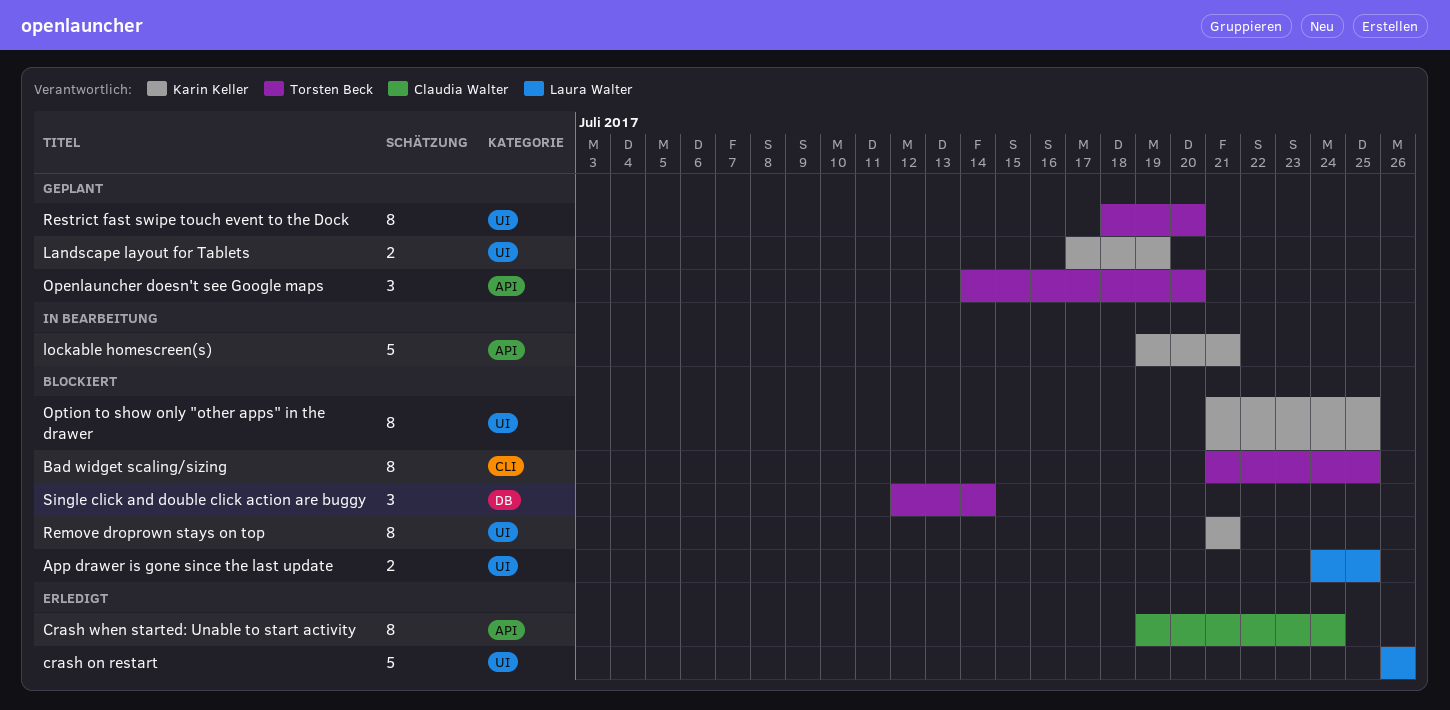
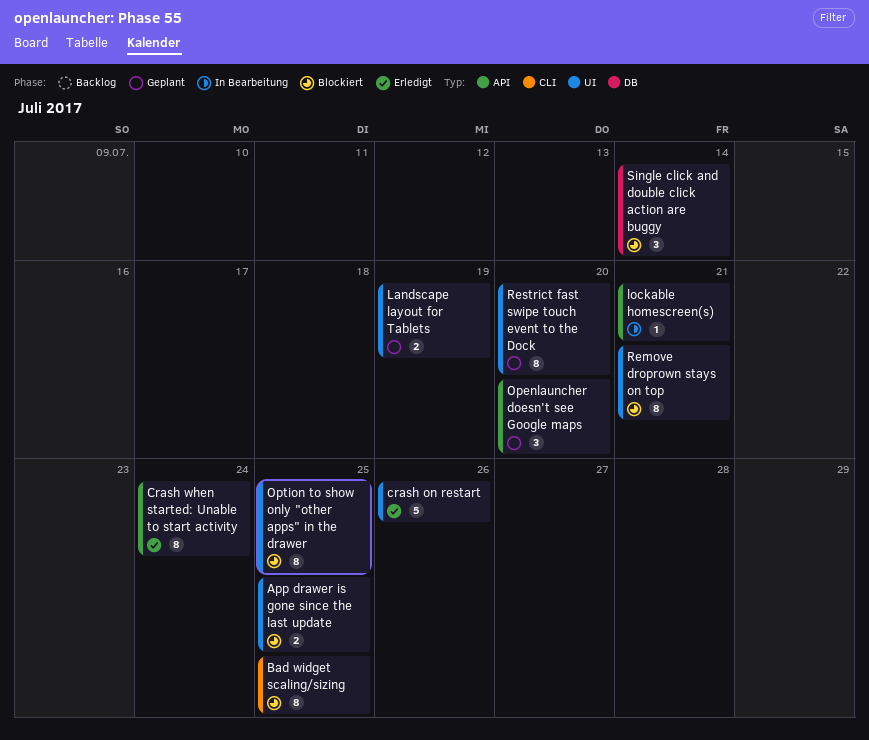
lockable homescreen(s), estimate: 5 -> 1

